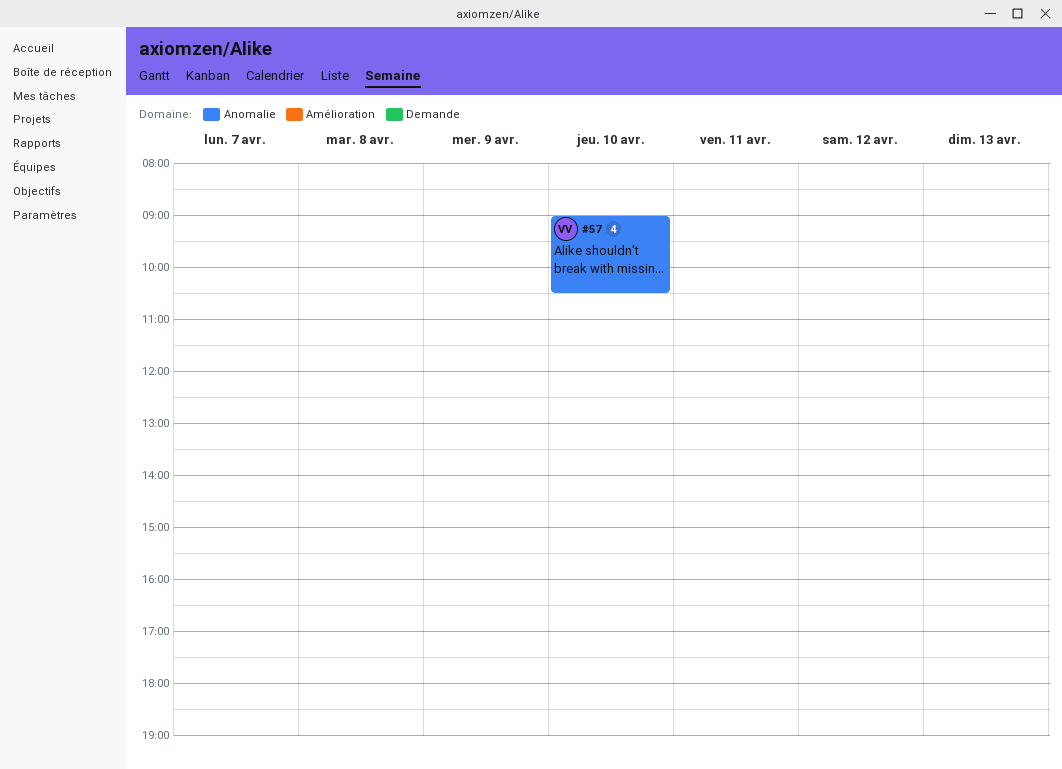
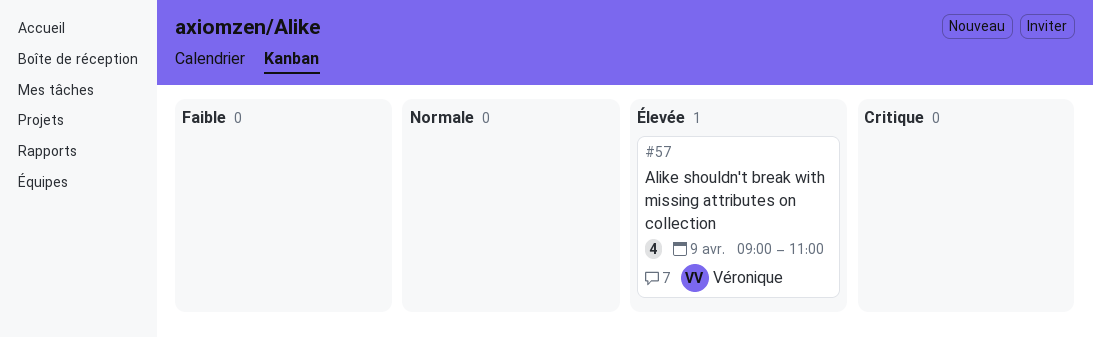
#57, day: Apr 10 -> Apr 9
#57, ends: 10:30 -> 11:00

